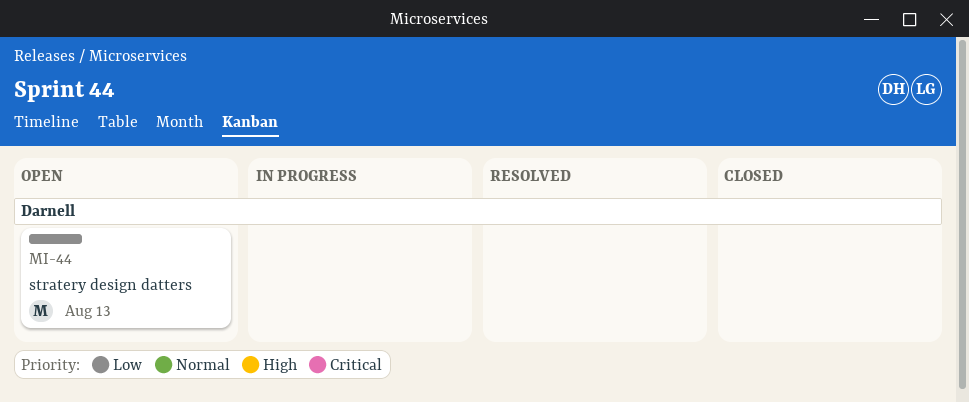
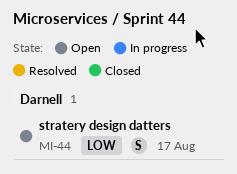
MI-44, estimate: M -> S
MI-44, due: Aug 13 -> Aug 17

